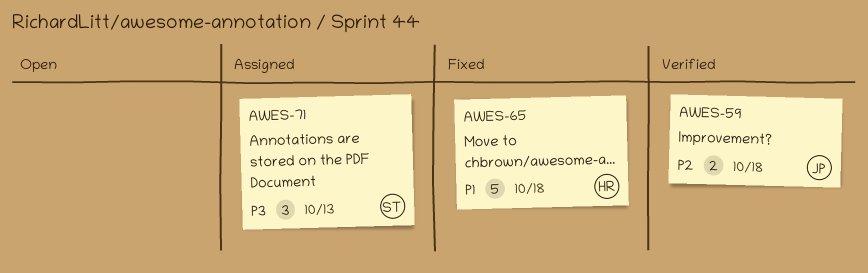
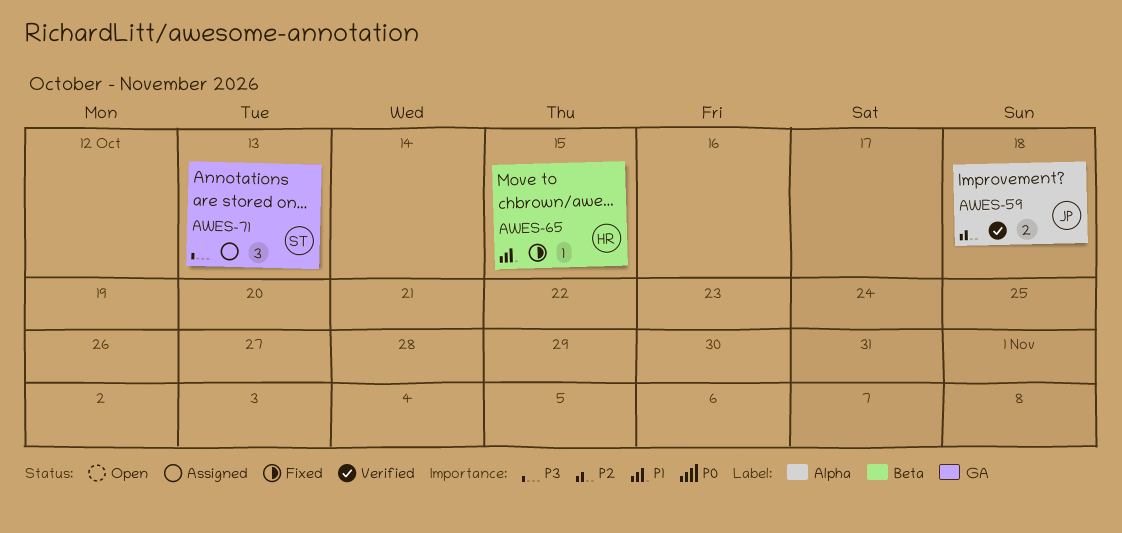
AWES-65, estimate: 5 -> 1
AWES-65, due: Oct 18 -> Oct 15

